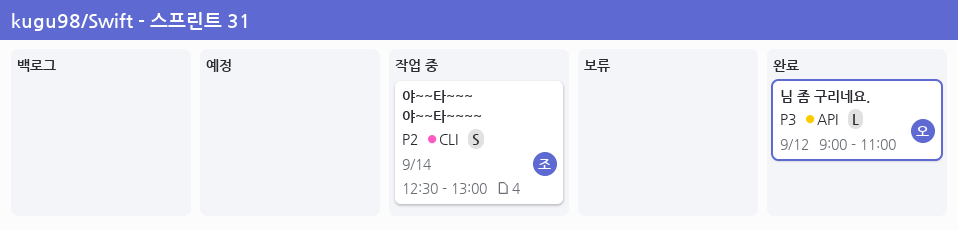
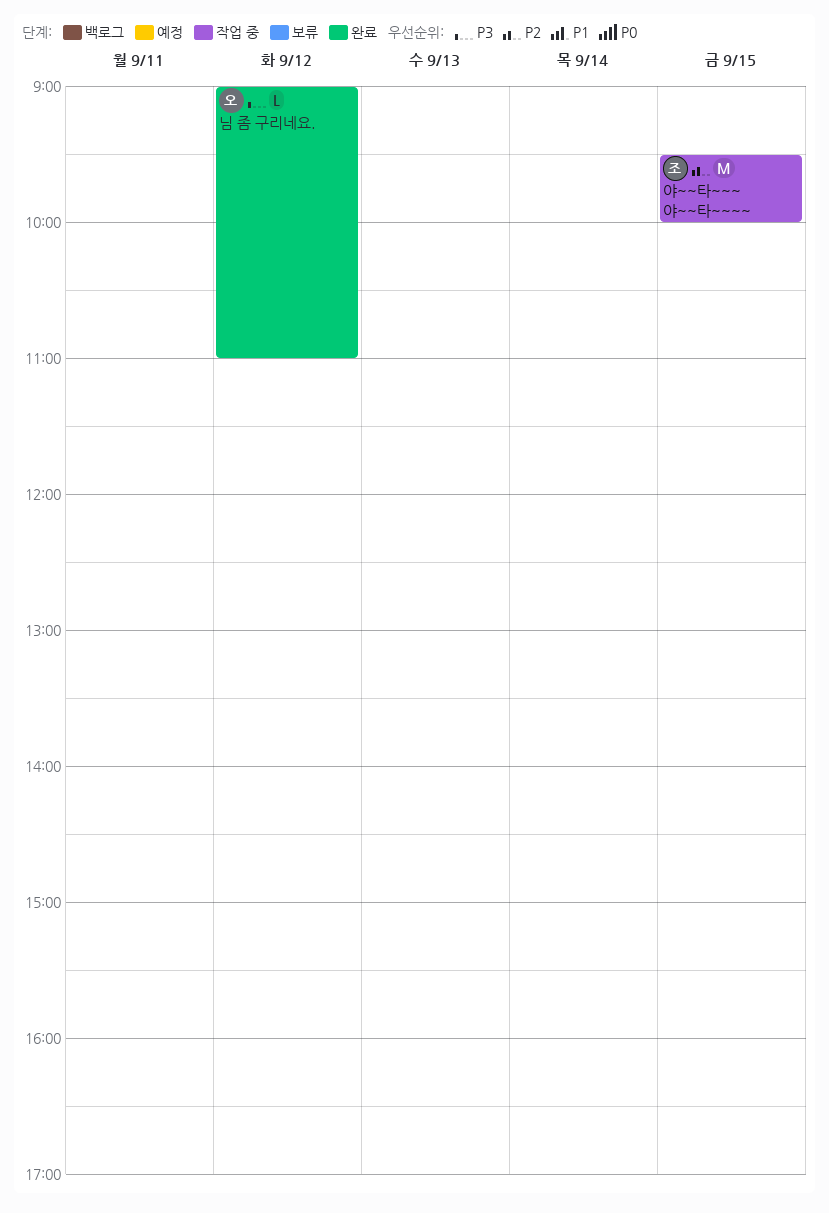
야~~타~~~ 야~~타~~~~, estimate: S -> M
야~~타~~~ 야~~타~~~~, day: Sep 14 -> Sep 15
야~~타~~~ 야~~타~~~~, begins: 12:30 -> 09:30
야~~타~~~ 야~~타~~~~, ends: 13:00 -> 10:00

